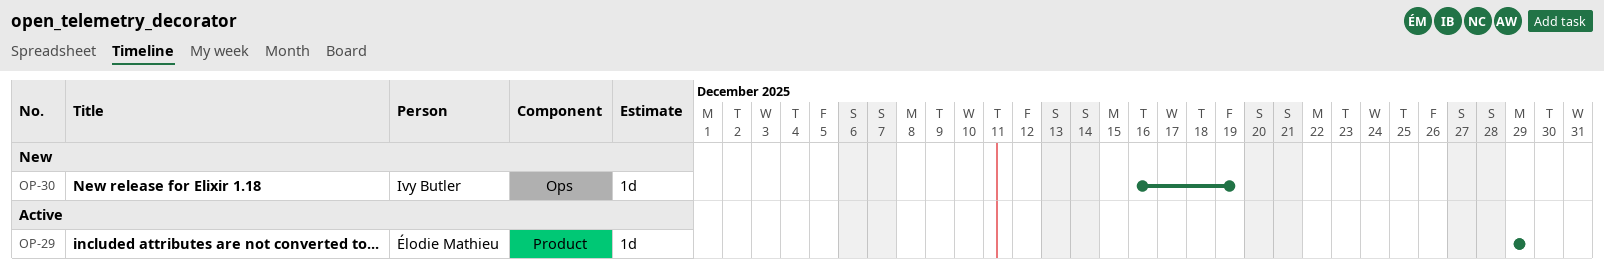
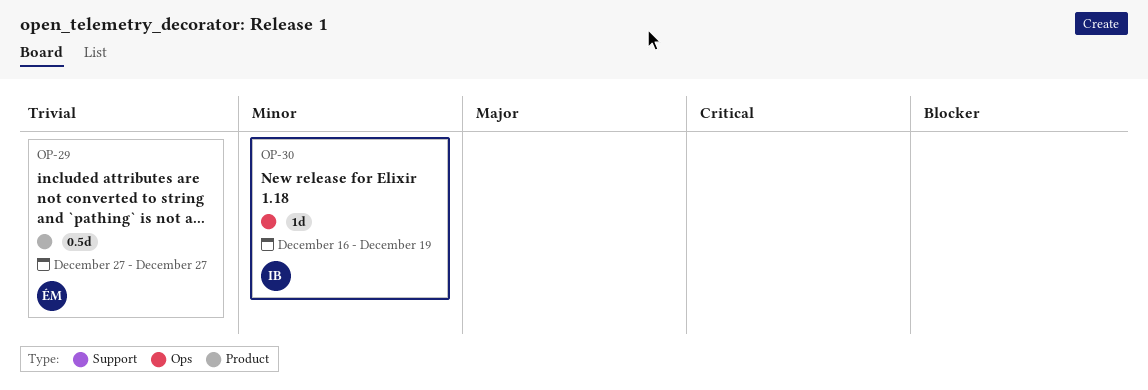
OP-29, estimate: 1d -> 0.5d
OP-29, start: Dec 29 -> Dec 27
OP-29, due: Dec 29 -> Dec 27

